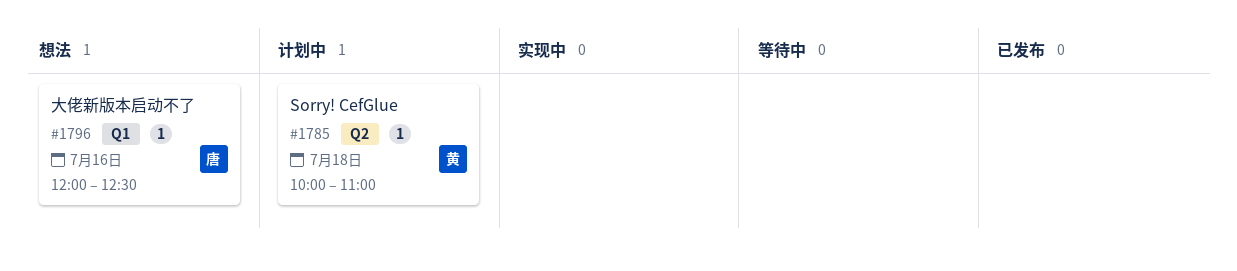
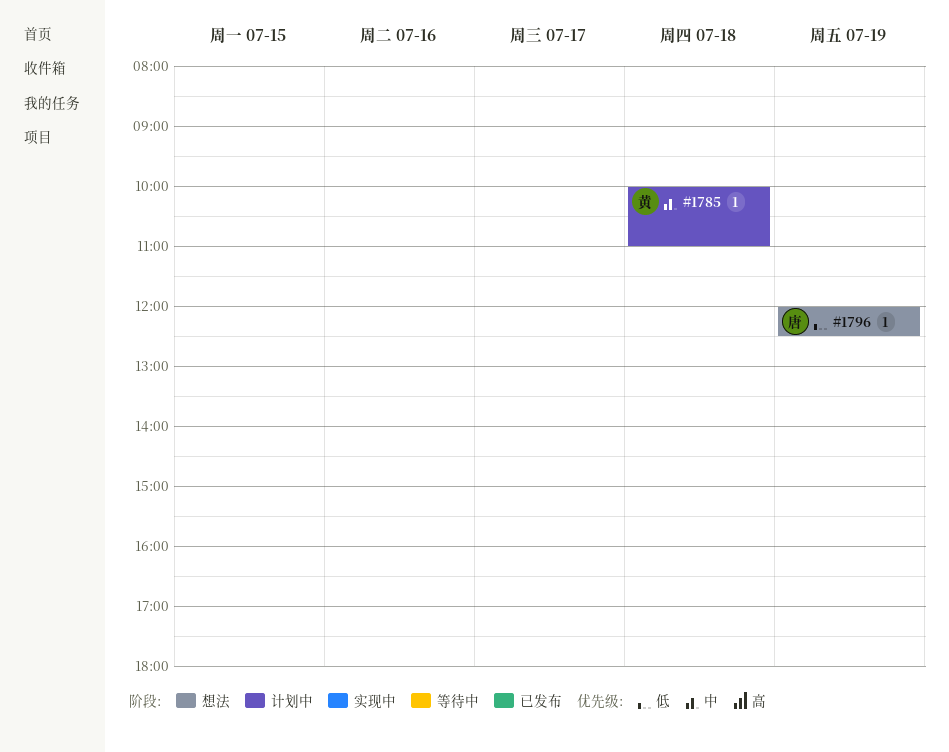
#1796, day: Jul 16 -> Jul 19

